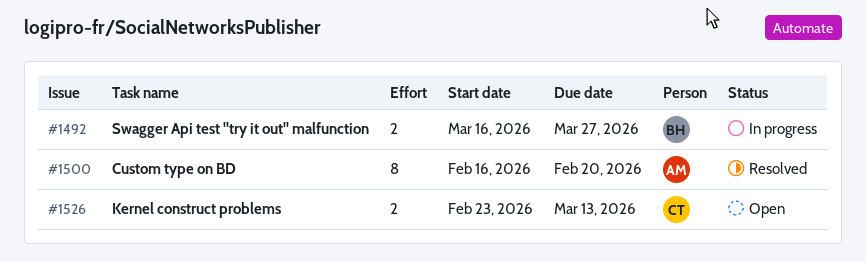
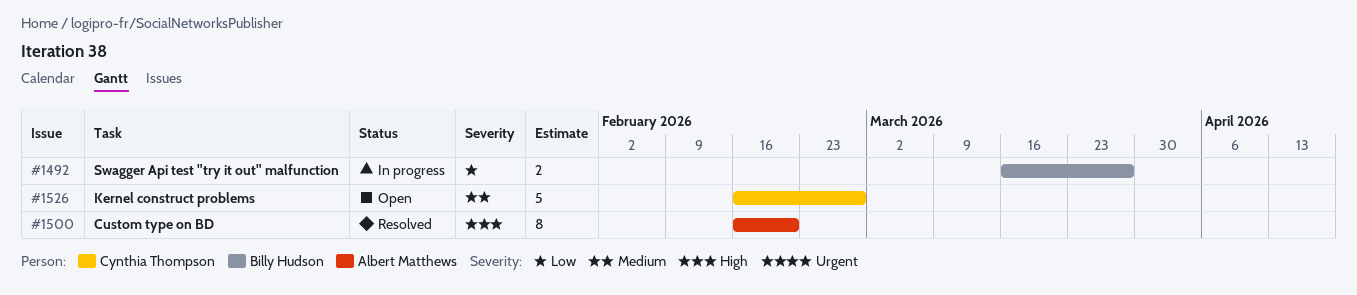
#1526, estimate: 2 -> 5
#1526, start: Feb 23 -> Feb 16
#1526, due: Mar 13 -> Feb 27

